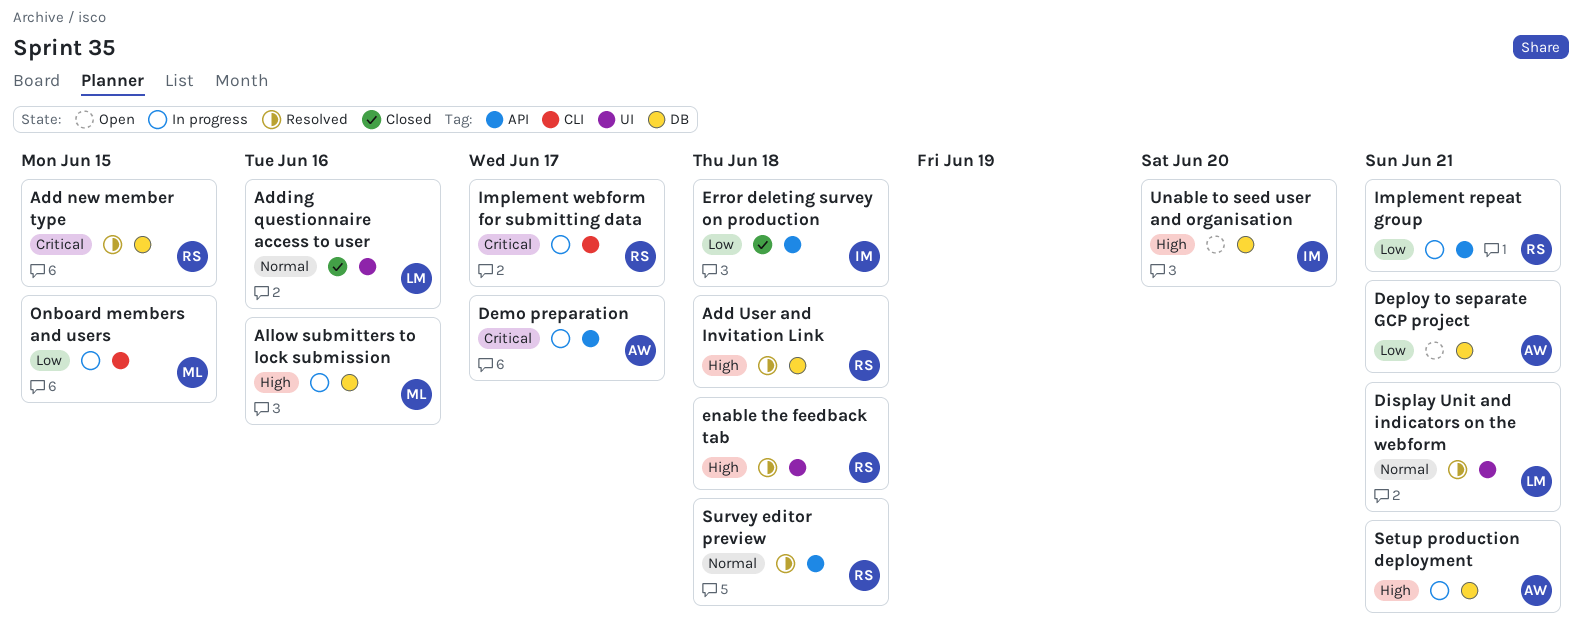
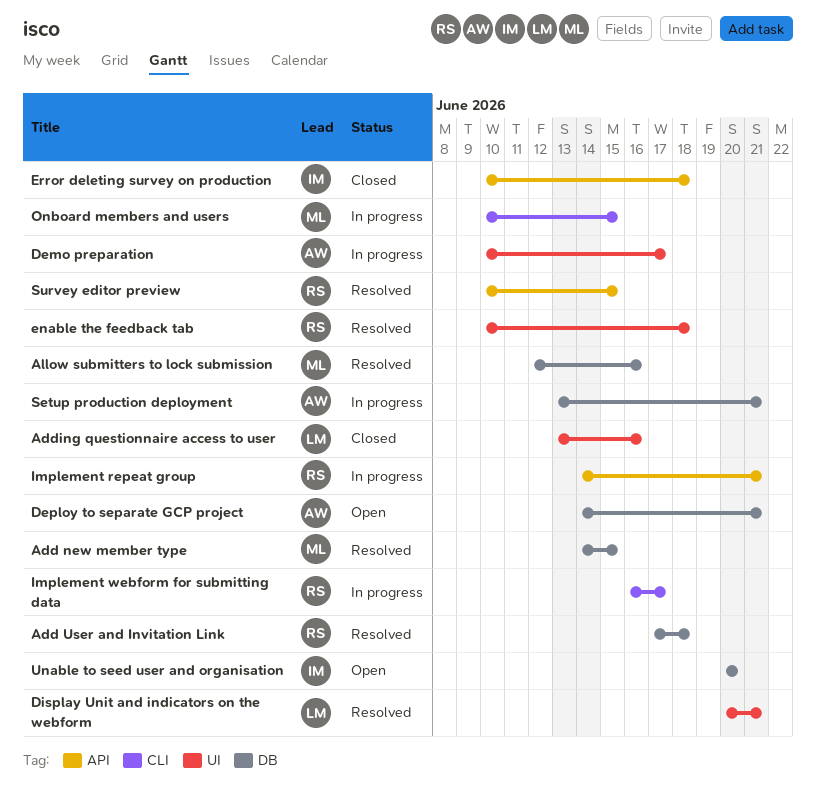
Add new member type, owner: RS -> ML
Allow submitters to lock submission, status: In progress -> Resolved
Demo preparation, label: API -> UI
Survey editor preview, due: Jun 18 -> Jun 15

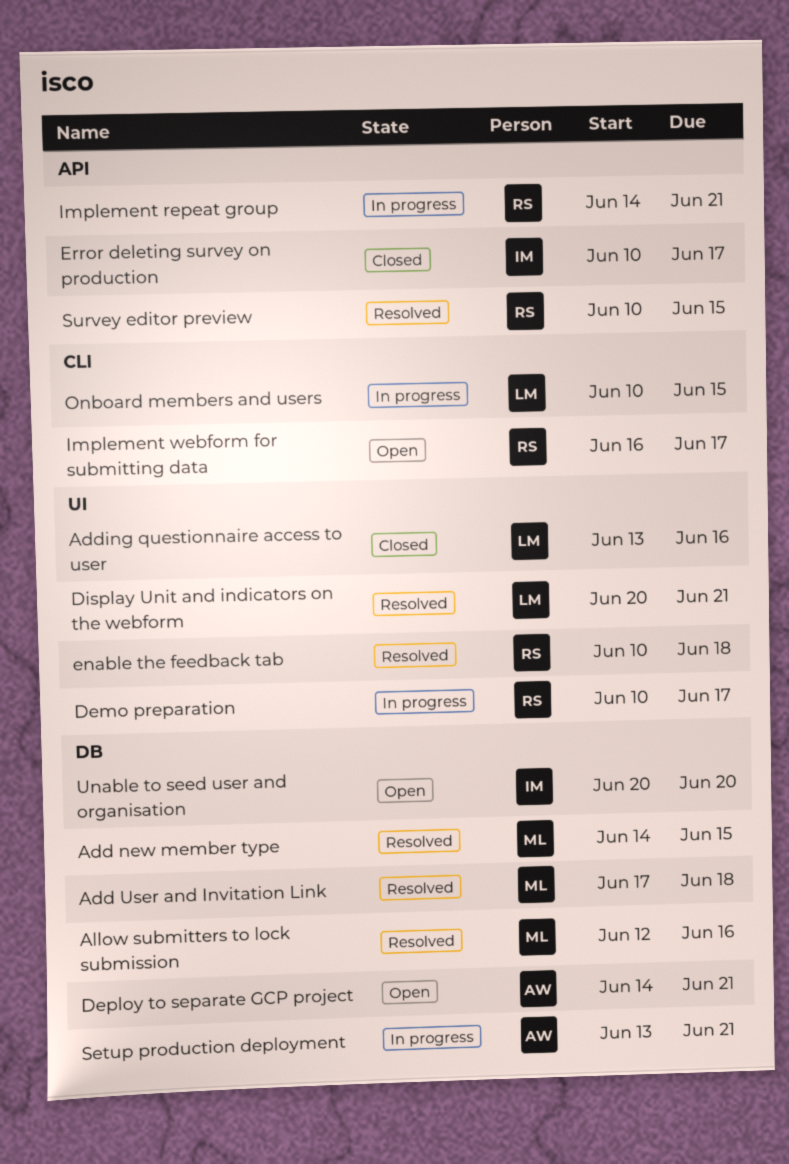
Add User and Invitation Link, owner: RS -> ML
Demo preparation, owner: AW -> RS
Error deleting survey on production, due: Jun 18 -> Jun 17
Implement webform for submitting data, status: In progress -> Open
Onboard members and users, owner: ML -> LM

